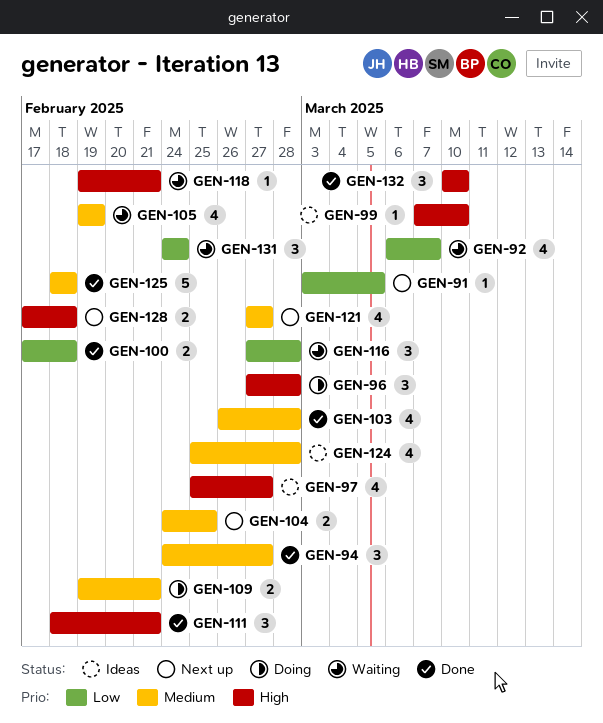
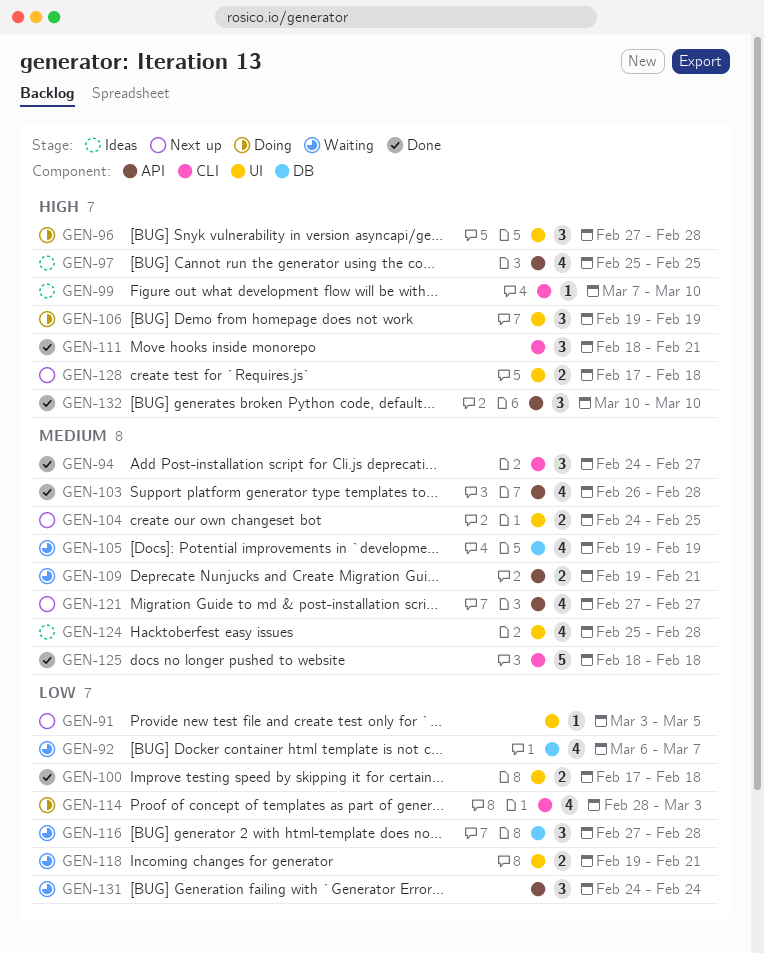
GEN-97, due: Feb 27 -> Feb 25
GEN-106: none -> present
GEN-109, status: Doing -> Waiting
GEN-114: none -> present
GEN-118, priority: High -> Low
GEN-118, estimate: 1 -> 2

